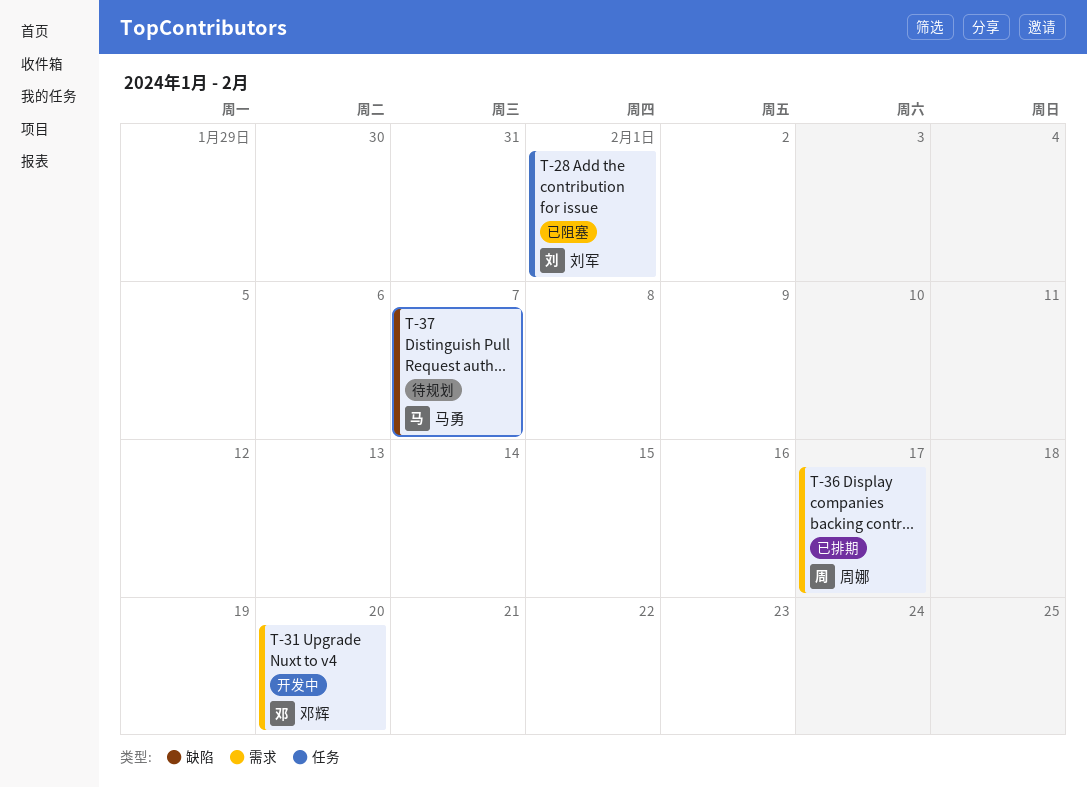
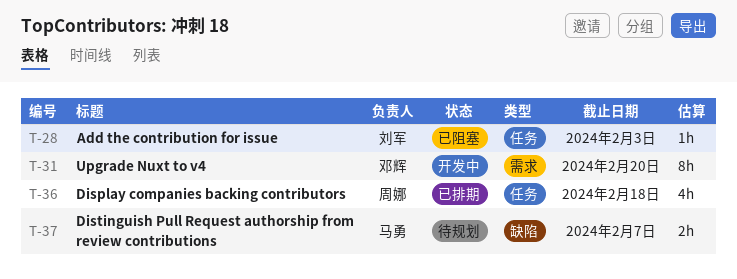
T-28, due: Feb 1 -> Feb 3
T-36, label: 需求 -> 任务
T-36, due: Feb 17 -> Feb 18

